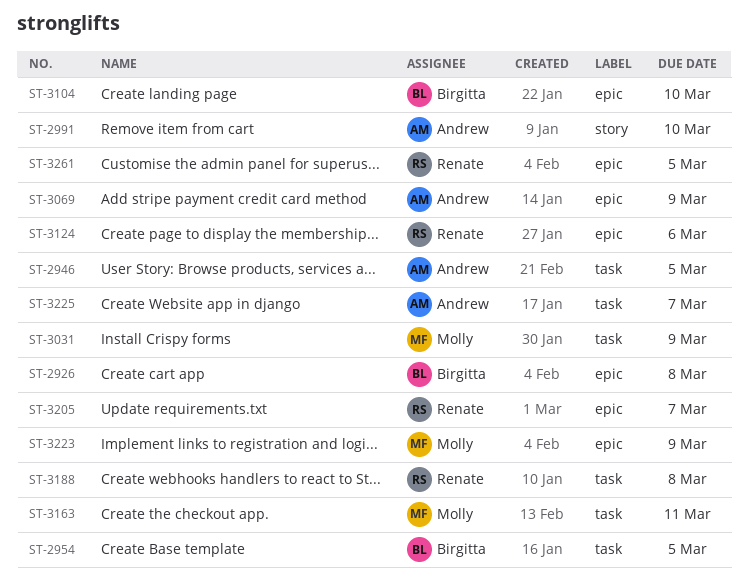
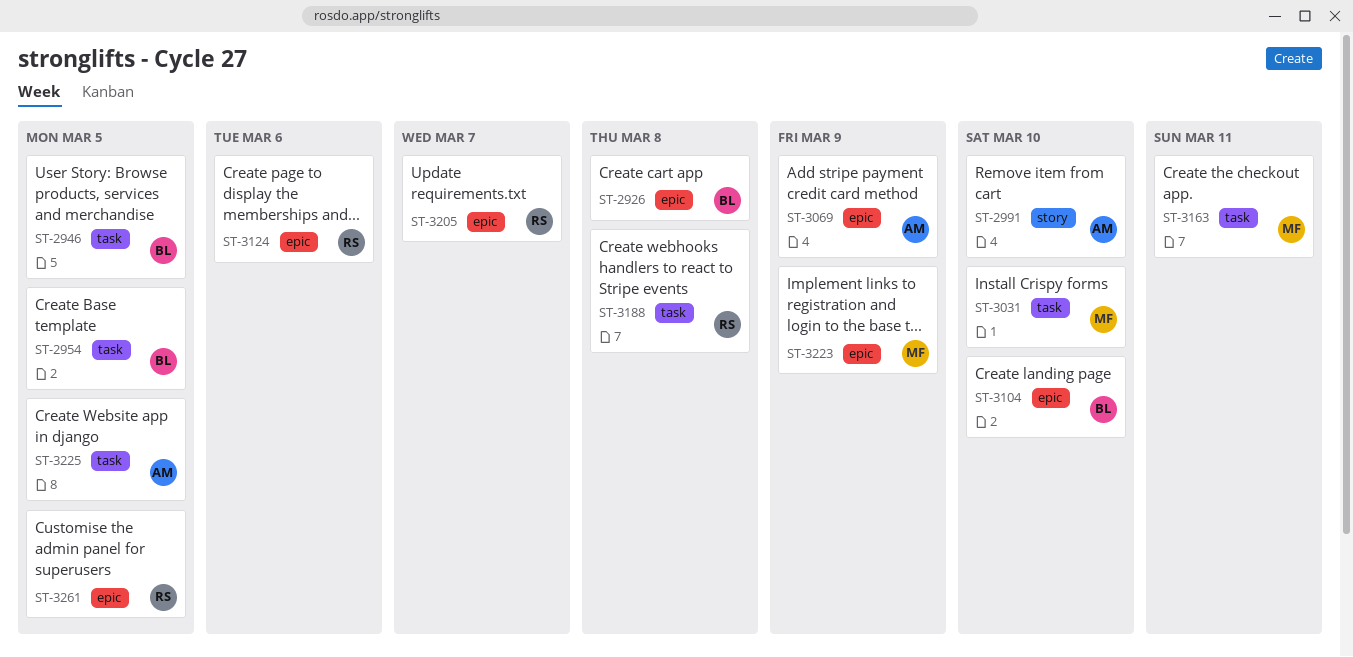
ST-2946, owner: Andrew -> Birgitta
ST-3031, due: Mar 9 -> Mar 10
ST-3225, due: Mar 7 -> Mar 5

